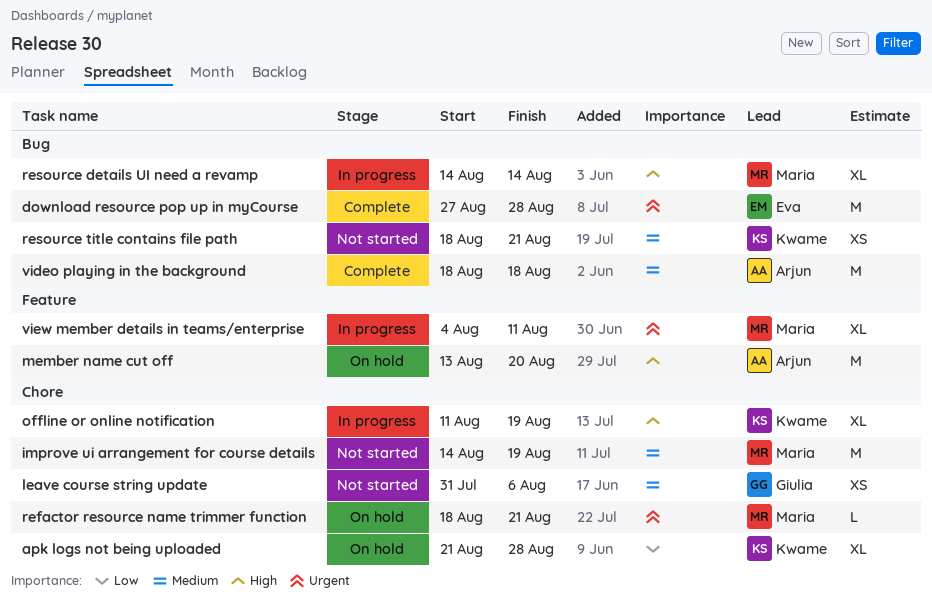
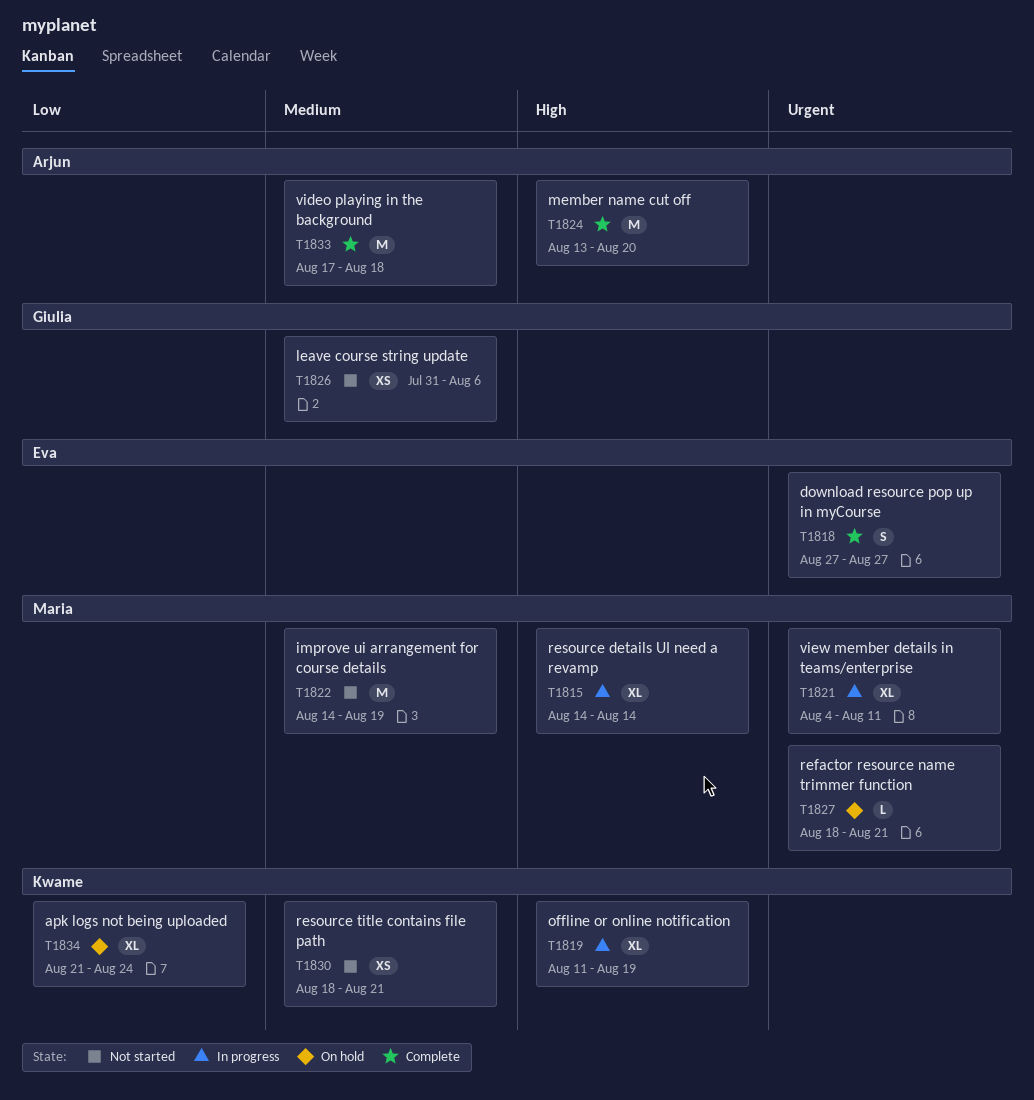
apk logs not being uploaded, due: Aug 28 -> Aug 24
download resource pop up in myCourse, estimate: M -> S
download resource pop up in myCourse, due: Aug 28 -> Aug 27
member name cut off, status: On hold -> Complete
video playing in the background, start: Aug 18 -> Aug 17

